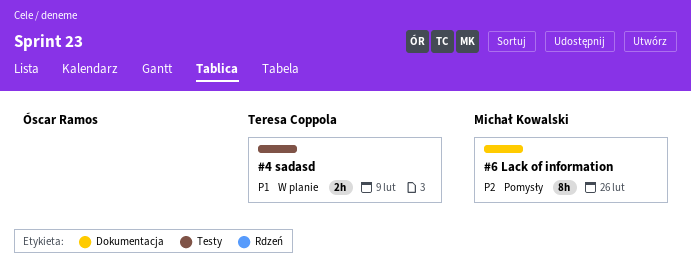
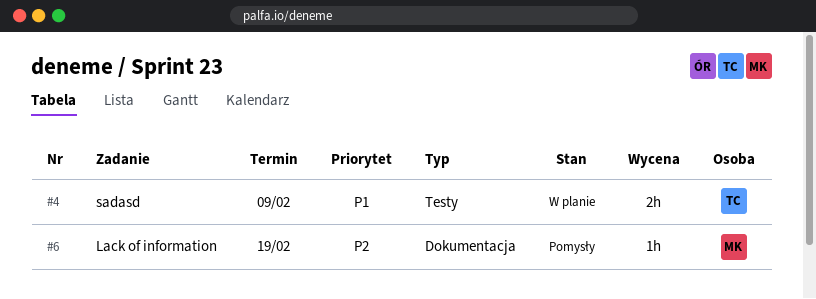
#6, estimate: 8h -> 1h
#6, due: Feb 26 -> Feb 19

